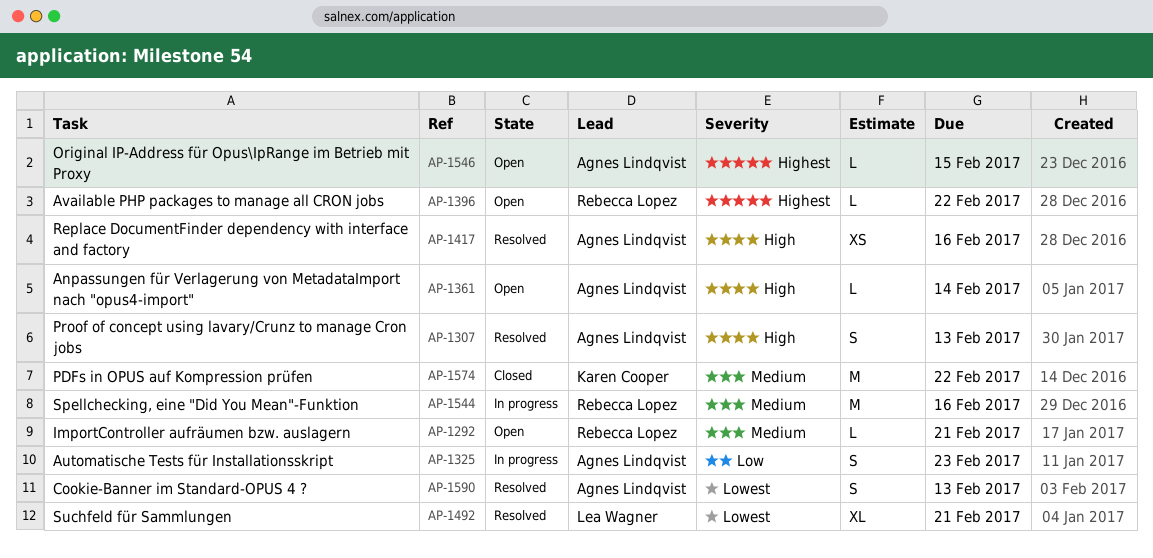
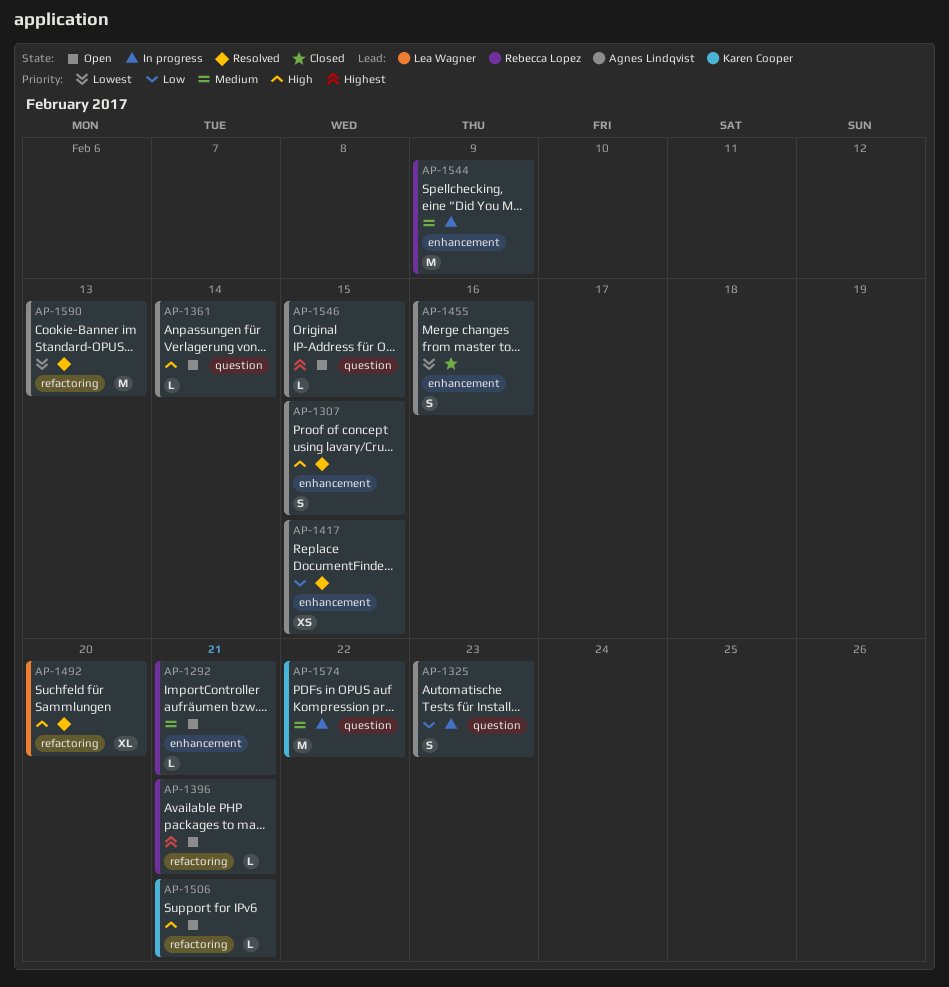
AP-1307, due: Feb 13 -> Feb 15
AP-1396, due: Feb 22 -> Feb 21
AP-1417, priority: High -> Low
AP-1417, due: Feb 16 -> Feb 15
AP-1455: none -> present
AP-1492, priority: Lowest -> High
AP-1492, due: Feb 21 -> Feb 20
AP-1506: none -> present
AP-1544, due: Feb 16 -> Feb 9
AP-1574, status: Closed -> In progress
AP-1590, estimate: S -> M

